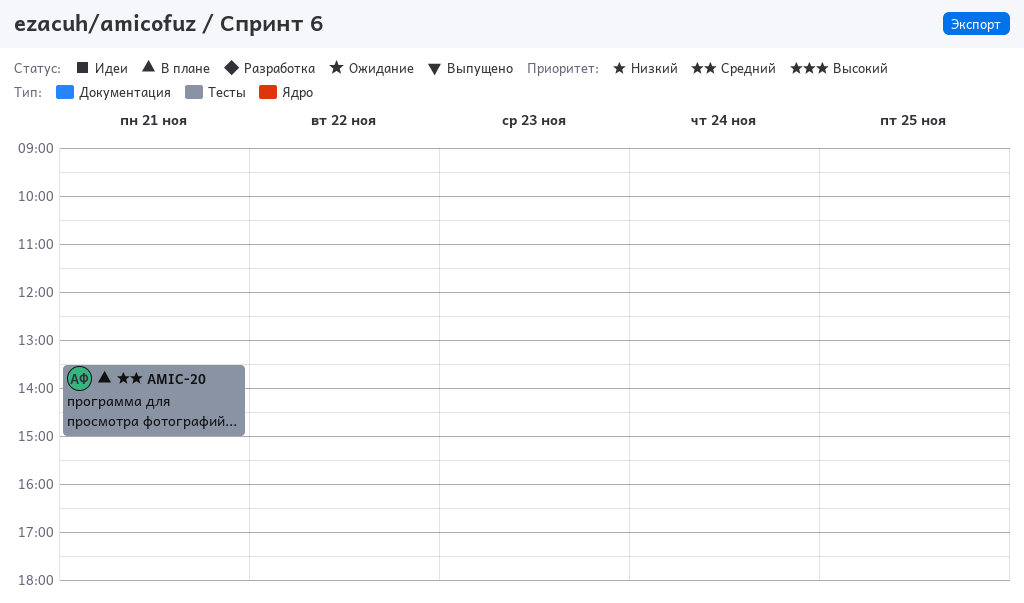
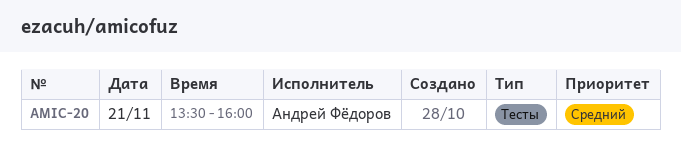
AMIC-20, ends: 15:00 -> 16:00

